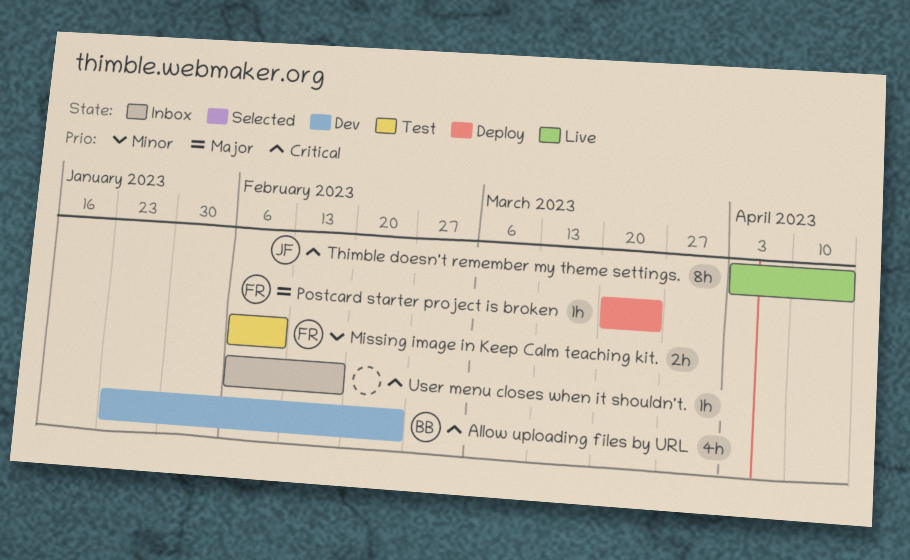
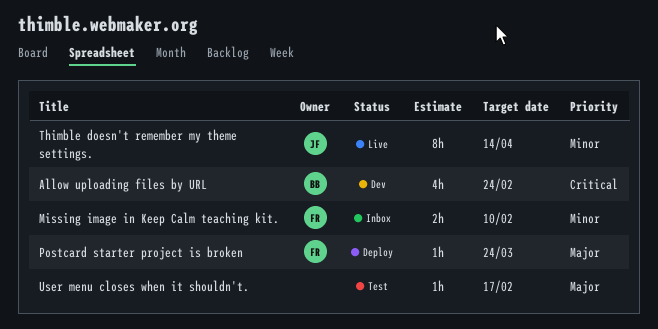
Missing image in Keep Calm teaching kit., status: Test -> Inbox
Thimble doesn't remember my theme settings., priority: Critical -> Minor
User menu closes when it shouldn't., status: Inbox -> Test
User menu closes when it shouldn't., priority: Critical -> Major

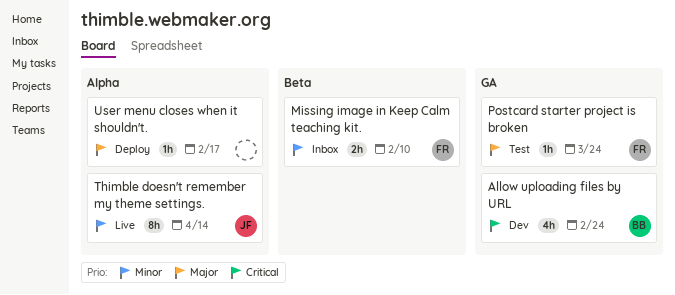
Postcard starter project is broken, status: Deploy -> Test
User menu closes when it shouldn't., status: Test -> Deploy

